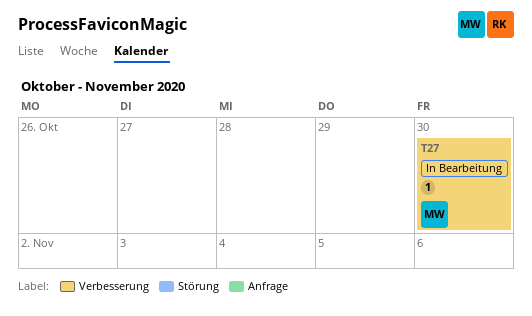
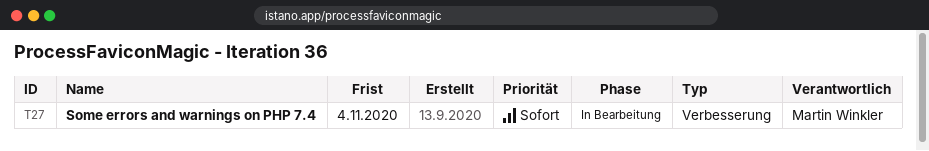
T27, due: Oct 30 -> Nov 4

